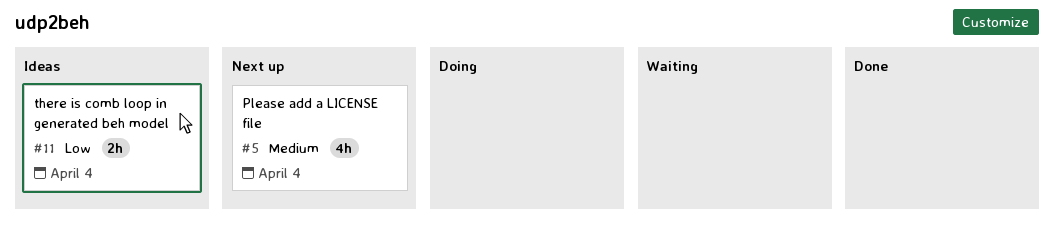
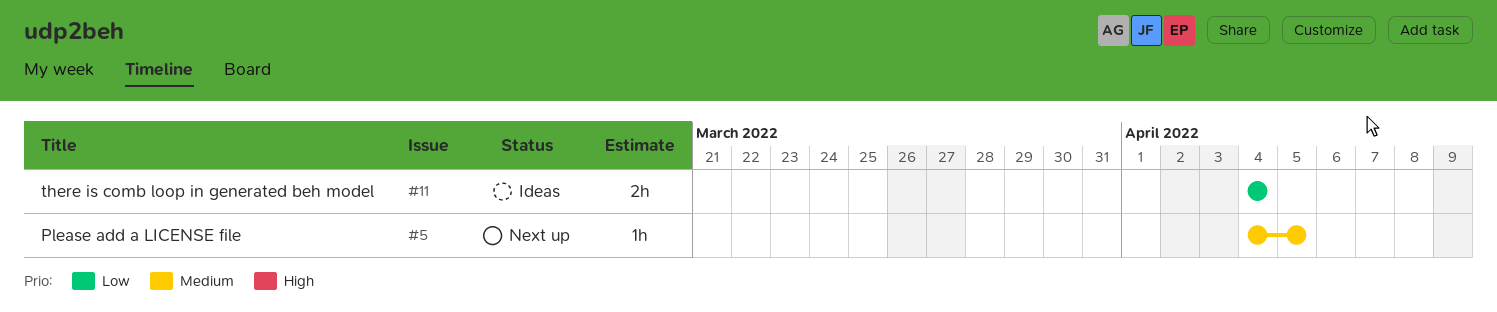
#5, estimate: 4h -> 1h
#5, due: Apr 4 -> Apr 5

